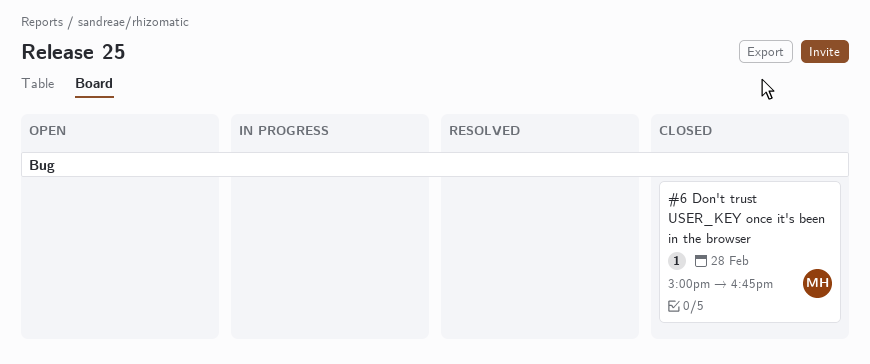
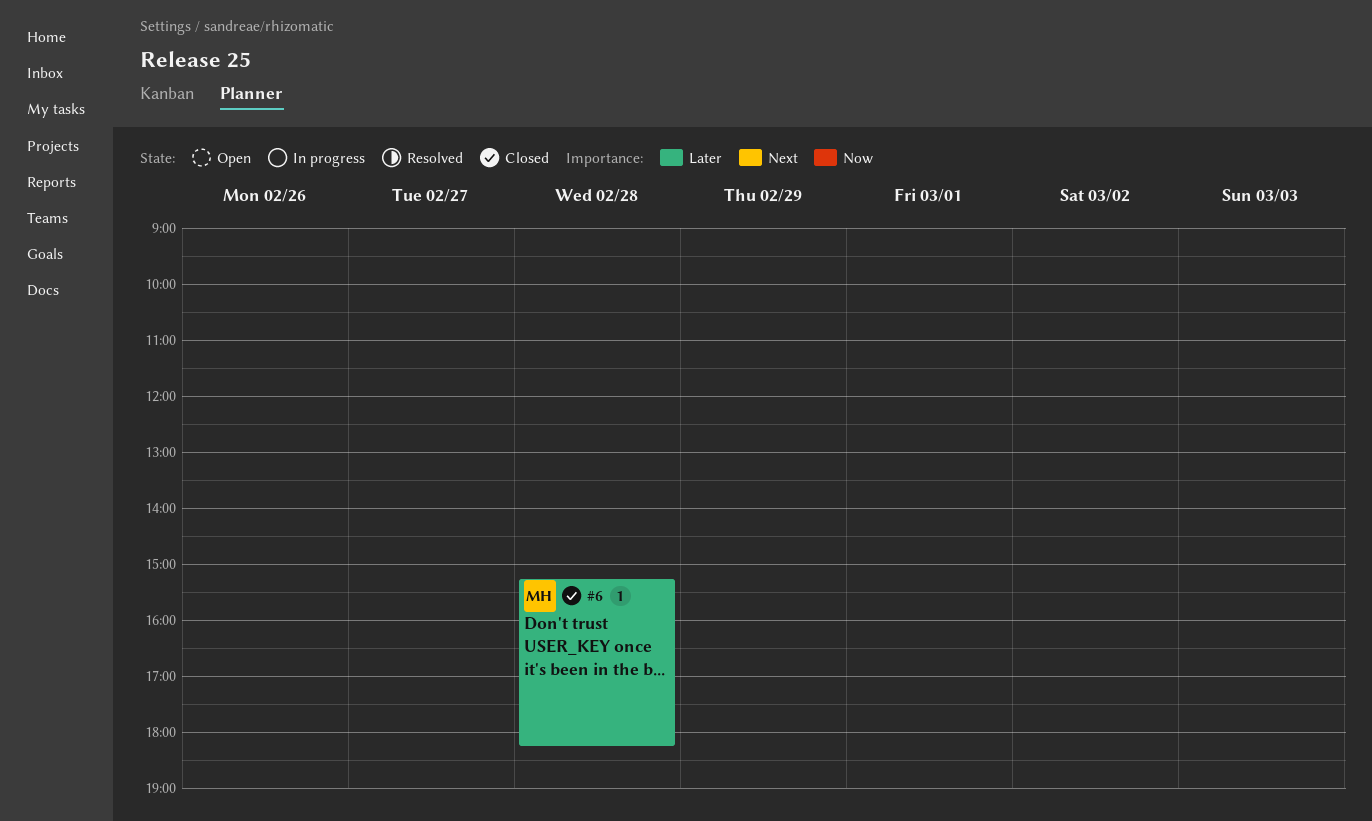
#6, begins: 15:00 -> 15:15
#6, ends: 16:45 -> 18:15

